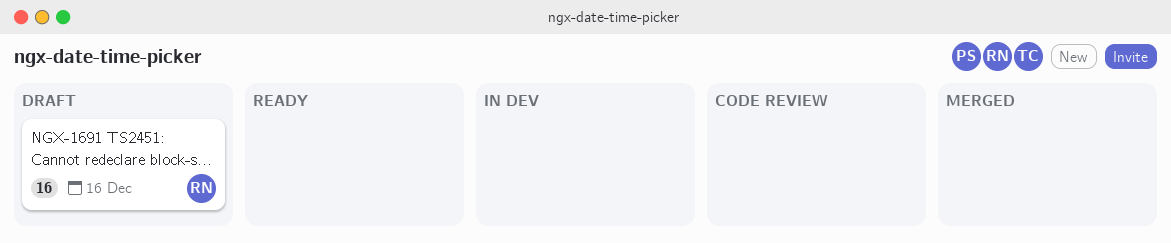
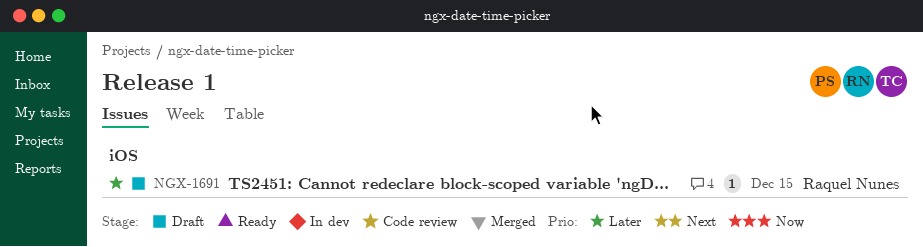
NGX-1691, estimate: 16 -> 1
NGX-1691, due: Dec 16 -> Dec 15

